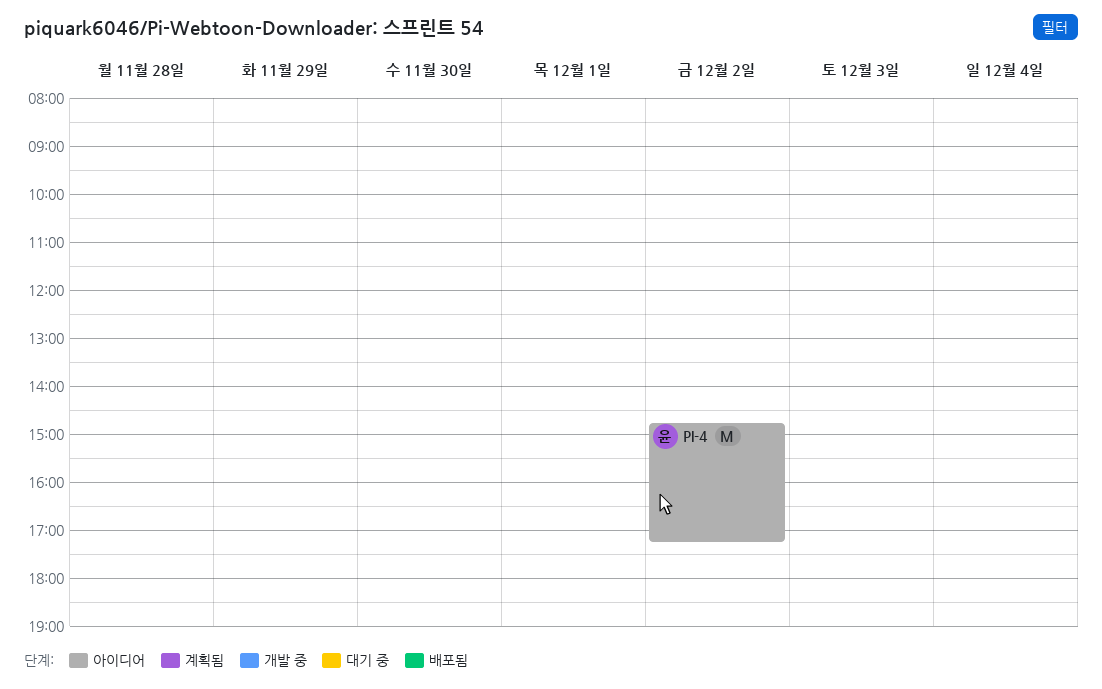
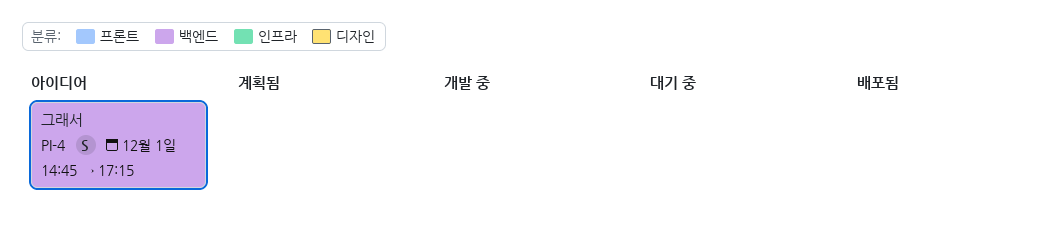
PI-4, estimate: M -> S
PI-4, day: Dec 2 -> Dec 1

